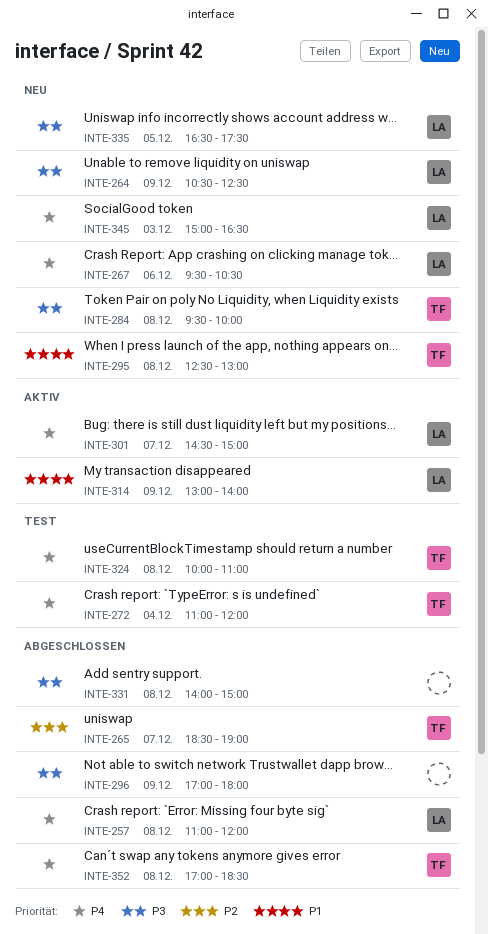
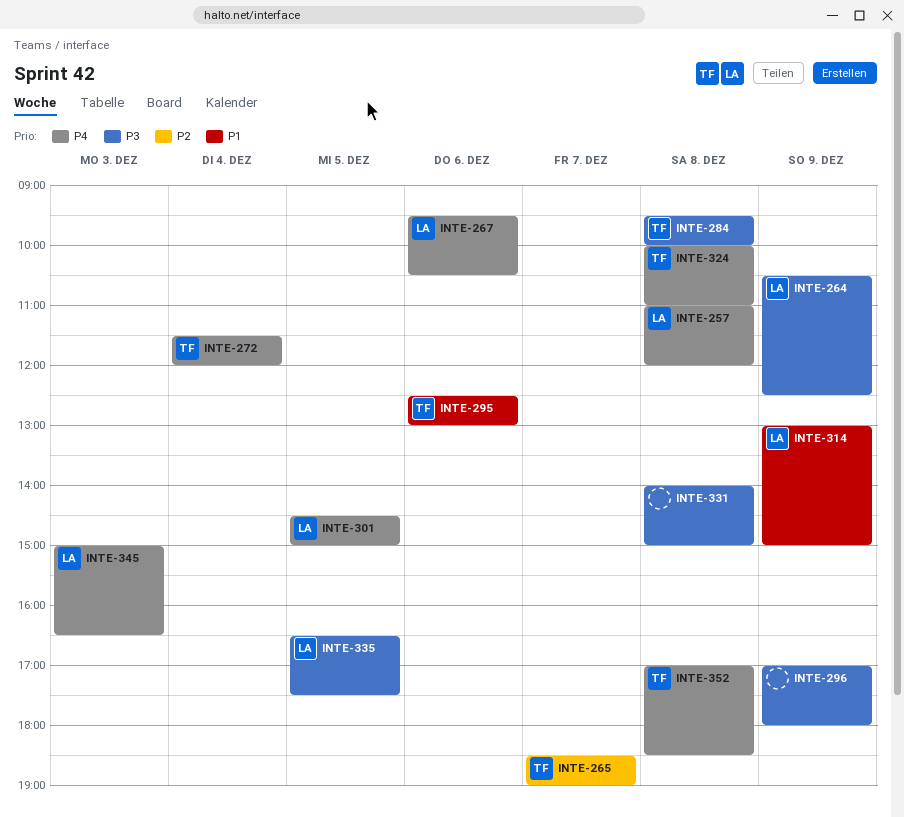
INTE-272, begins: 11:00 -> 11:30
INTE-295, day: Dec 8 -> Dec 6
INTE-301, day: Dec 7 -> Dec 5
INTE-314, ends: 14:00 -> 15:00

